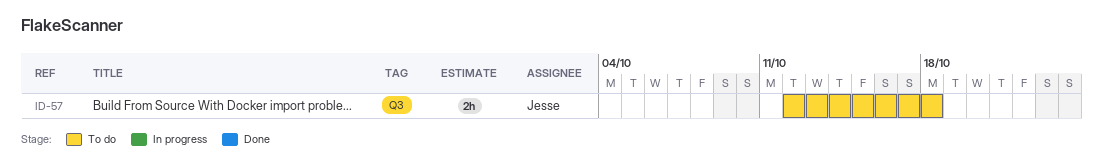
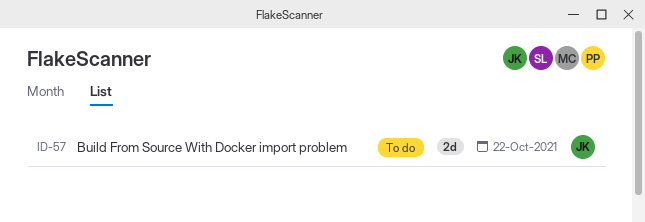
ID-57, estimate: 2h -> 2d
ID-57, due: Oct 18 -> Oct 22

